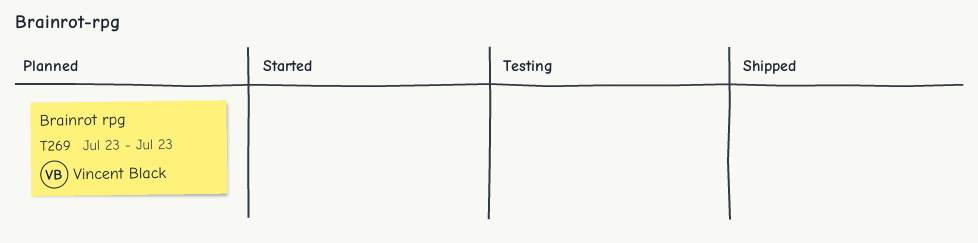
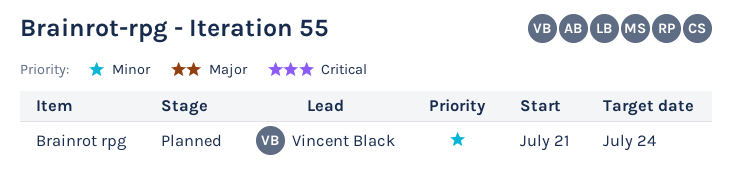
Brainrot rpg, start: Jul 23 -> Jul 21
Brainrot rpg, due: Jul 23 -> Jul 24

